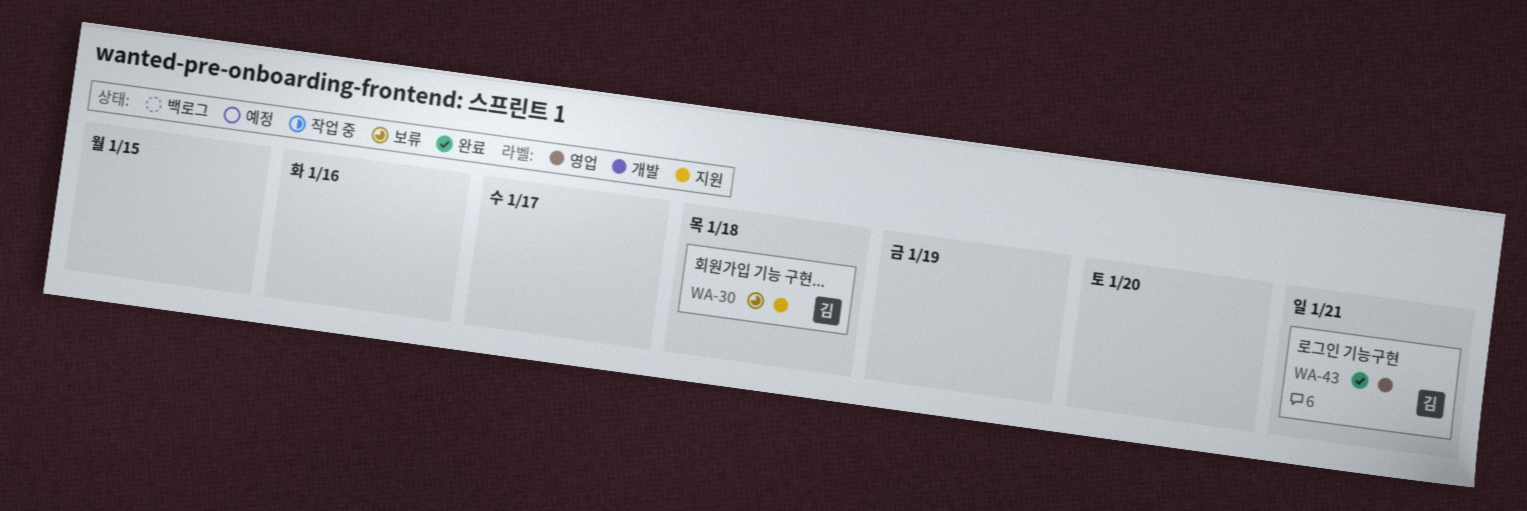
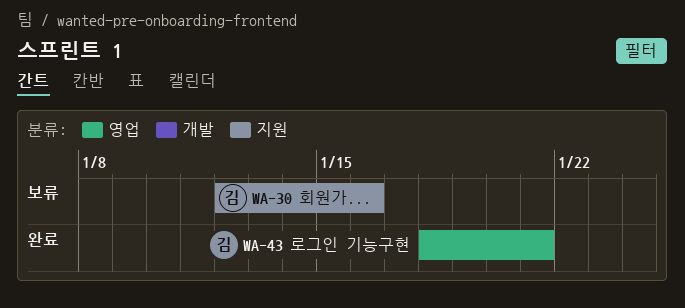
WA-30, due: Jan 18 -> Jan 16

